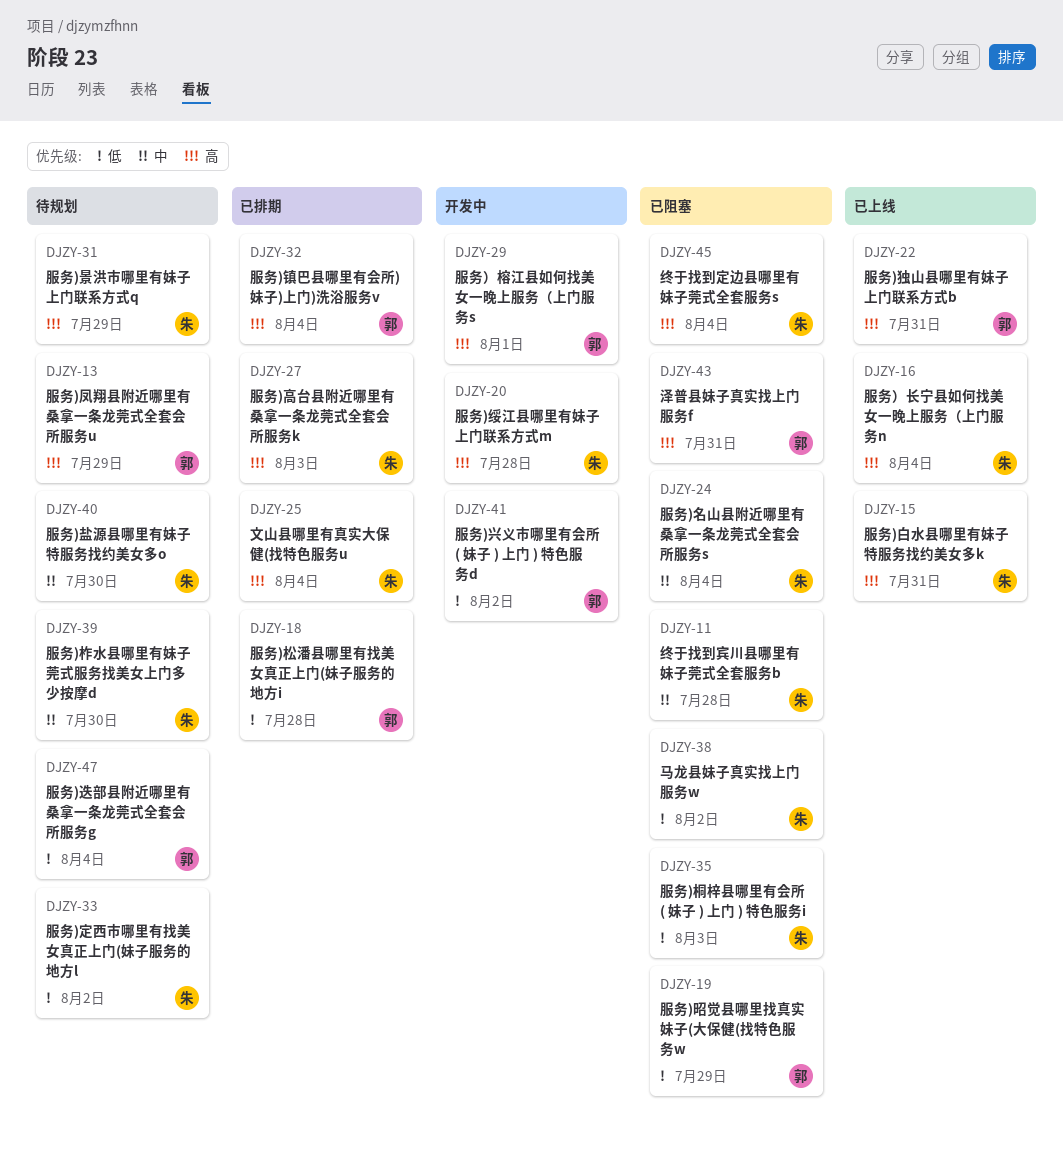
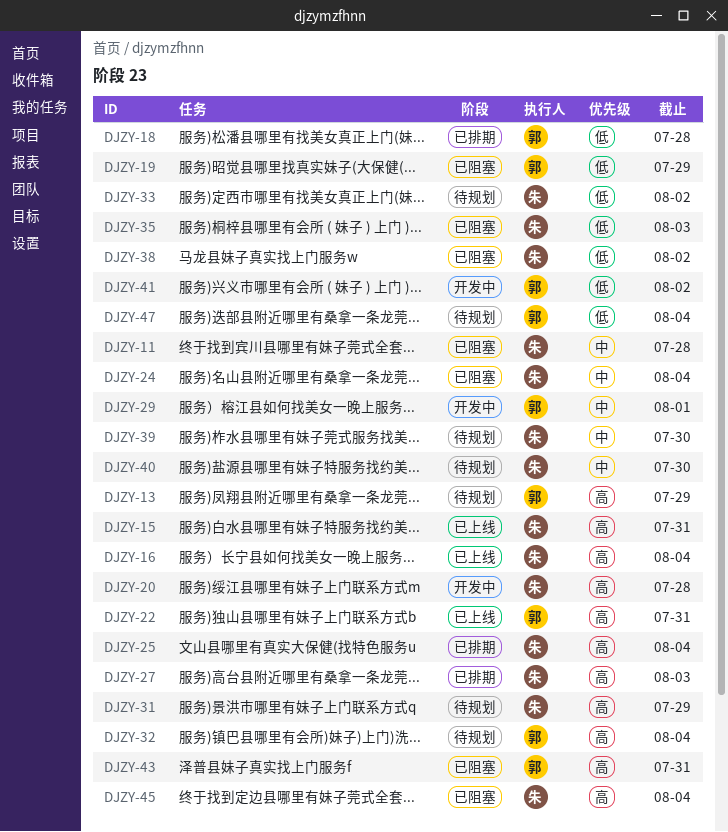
DJZY-29, priority: 高 -> 中
DJZY-32, status: 已排期 -> 待规划

